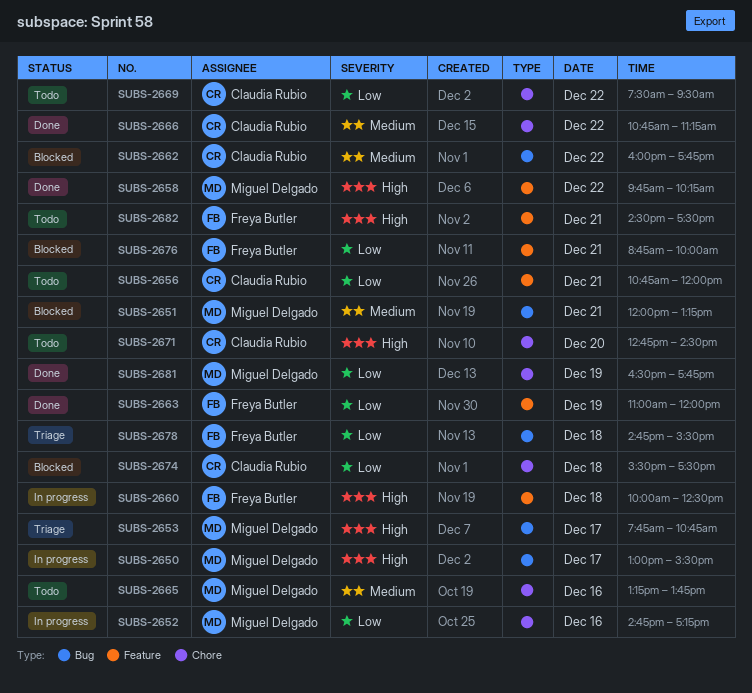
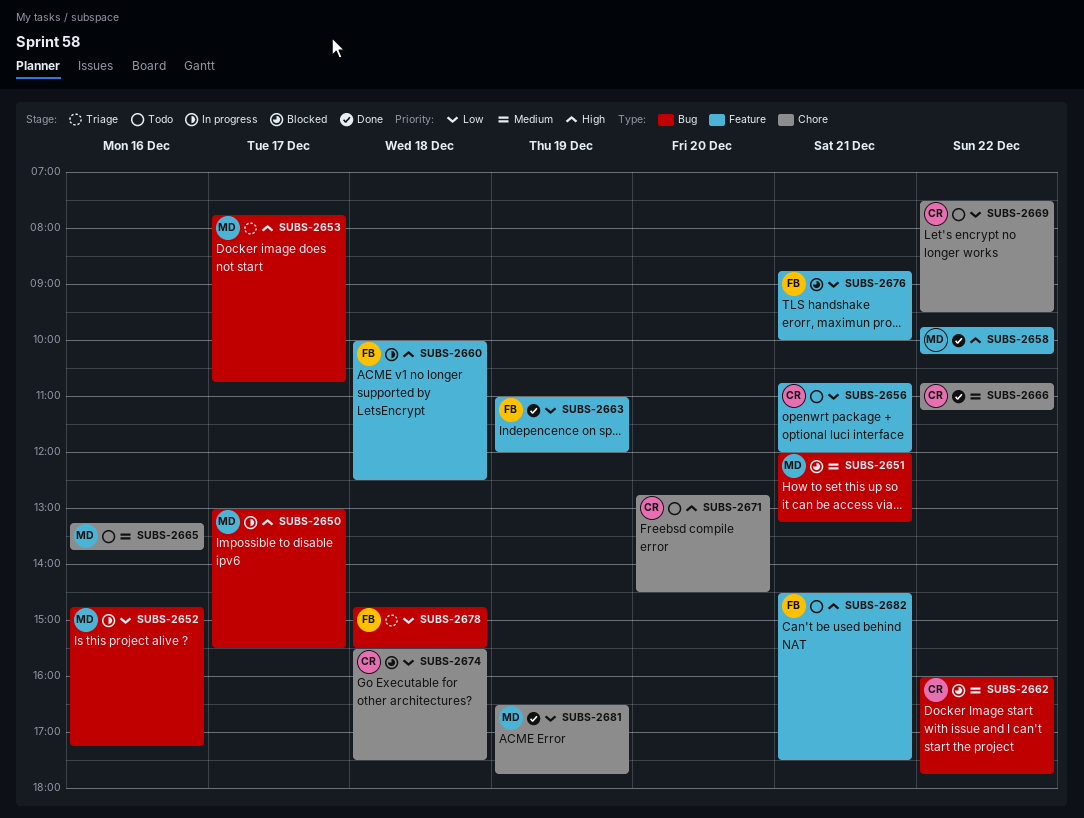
SUBS-2652, label: Chore -> Bug

